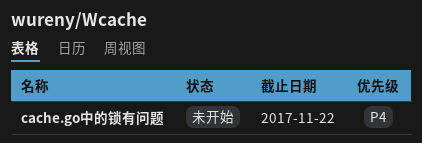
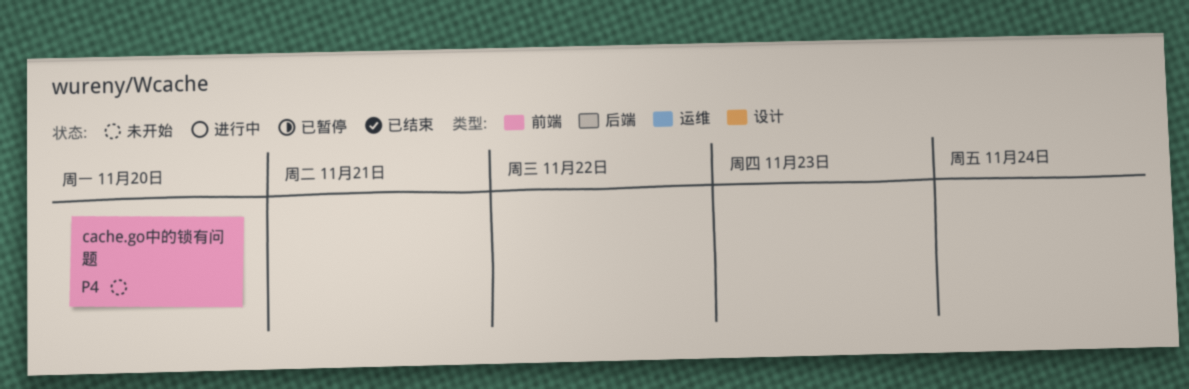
cache.go中的锁有问题, due: Nov 22 -> Nov 20

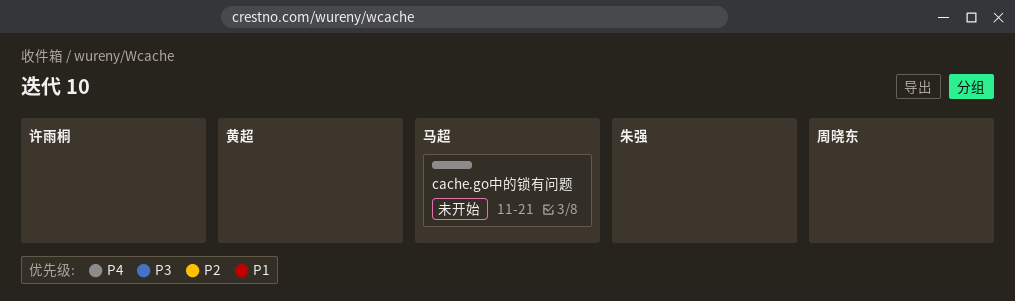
cache.go中的锁有问题, due: Nov 20 -> Nov 21

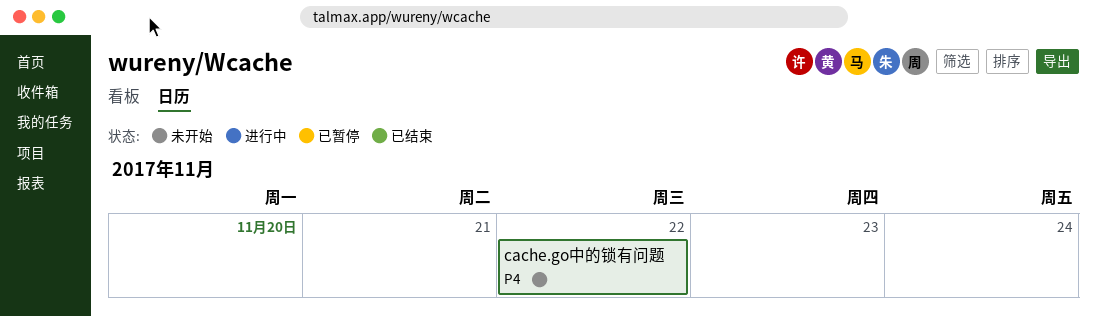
cache.go中的锁有问题, due: Nov 21 -> Nov 22

